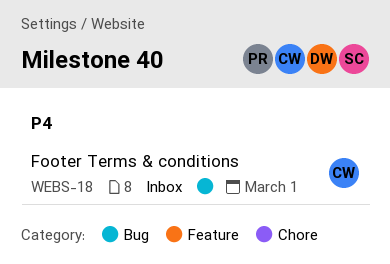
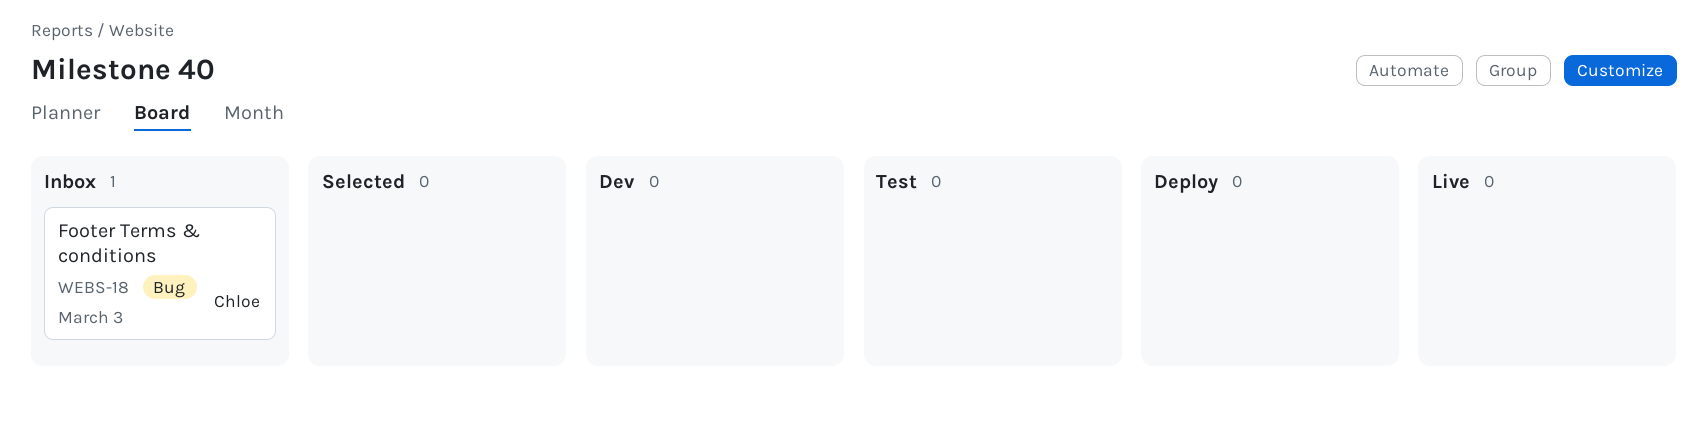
WEBS-18, due: Mar 1 -> Mar 3

